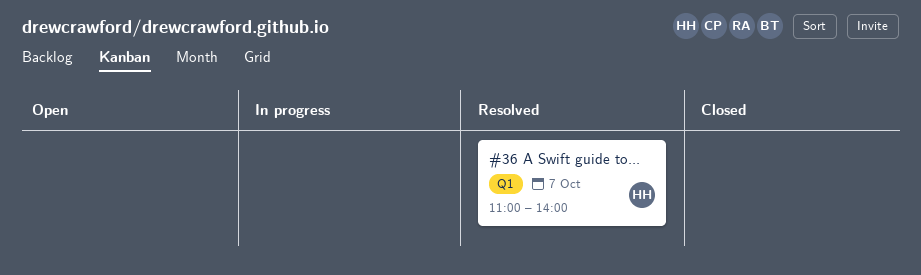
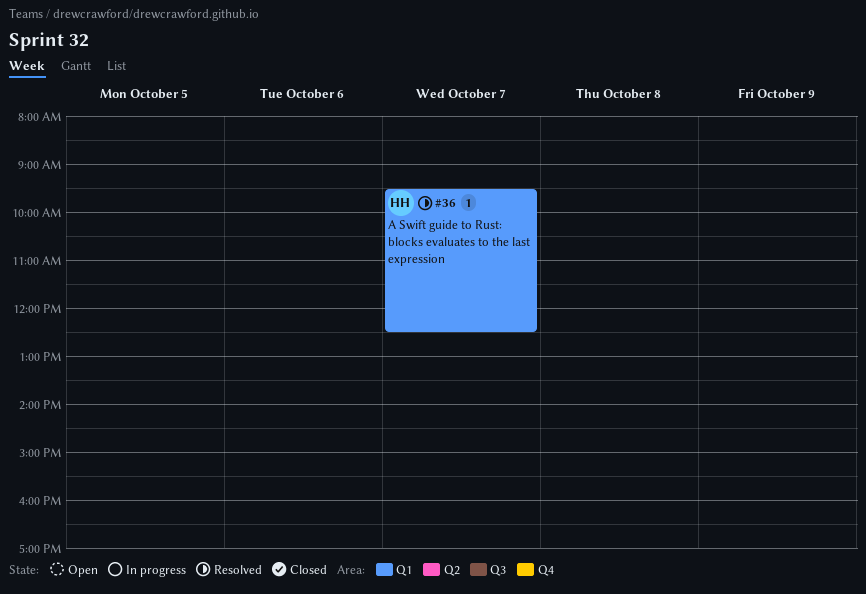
#36, begins: 11:00 -> 09:30
#36, ends: 14:00 -> 12:30

